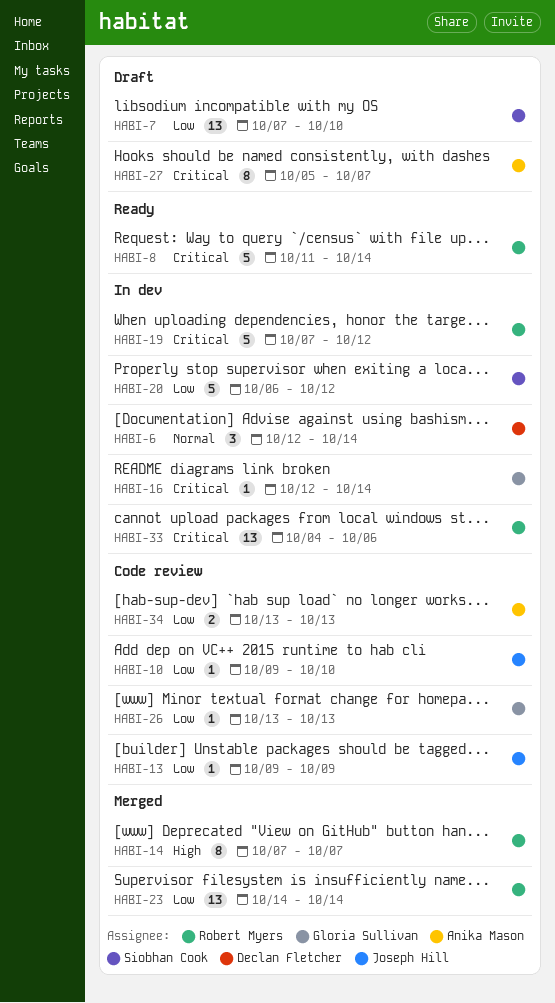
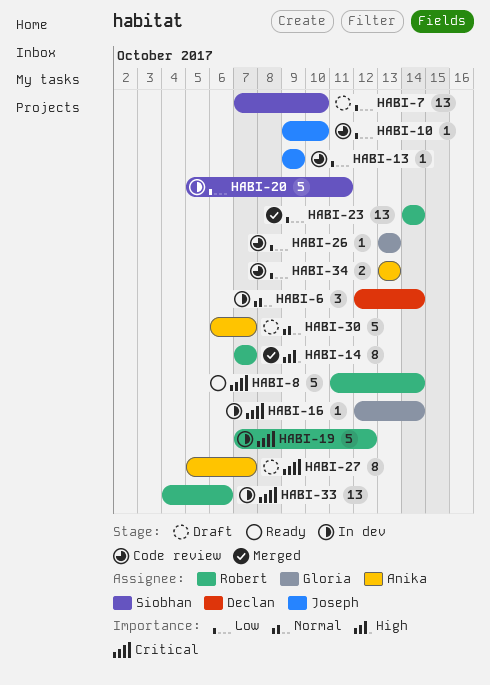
HABI-20, start: Oct 6 -> Oct 5
HABI-20, due: Oct 12 -> Oct 11
HABI-30: none -> present

